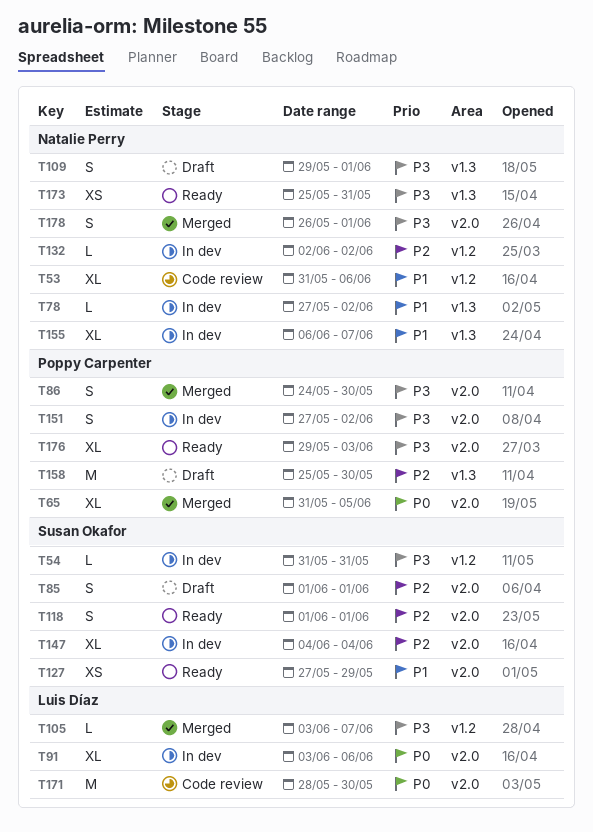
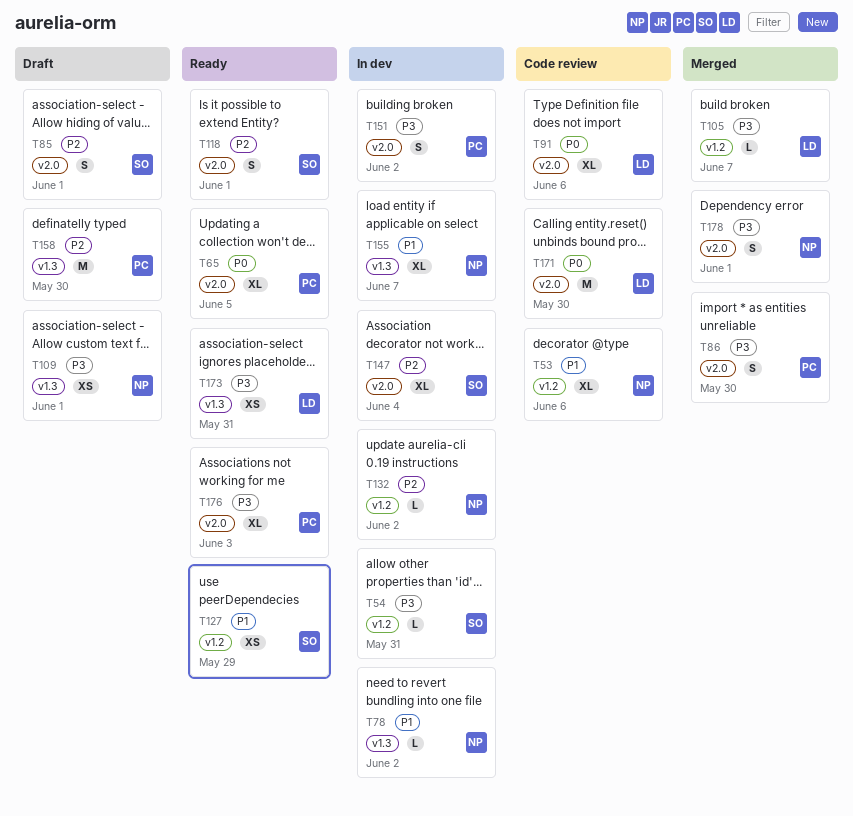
T65, status: Merged -> Ready
T91, status: In dev -> Code review
T109, estimate: S -> XS
T127, label: v2.0 -> v1.2
T173, owner: Natalie Perry -> Luis Díaz

